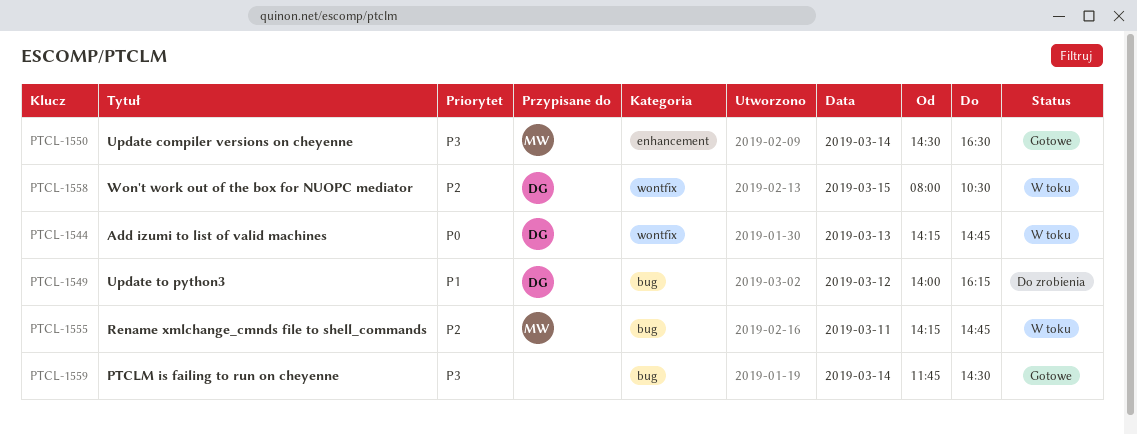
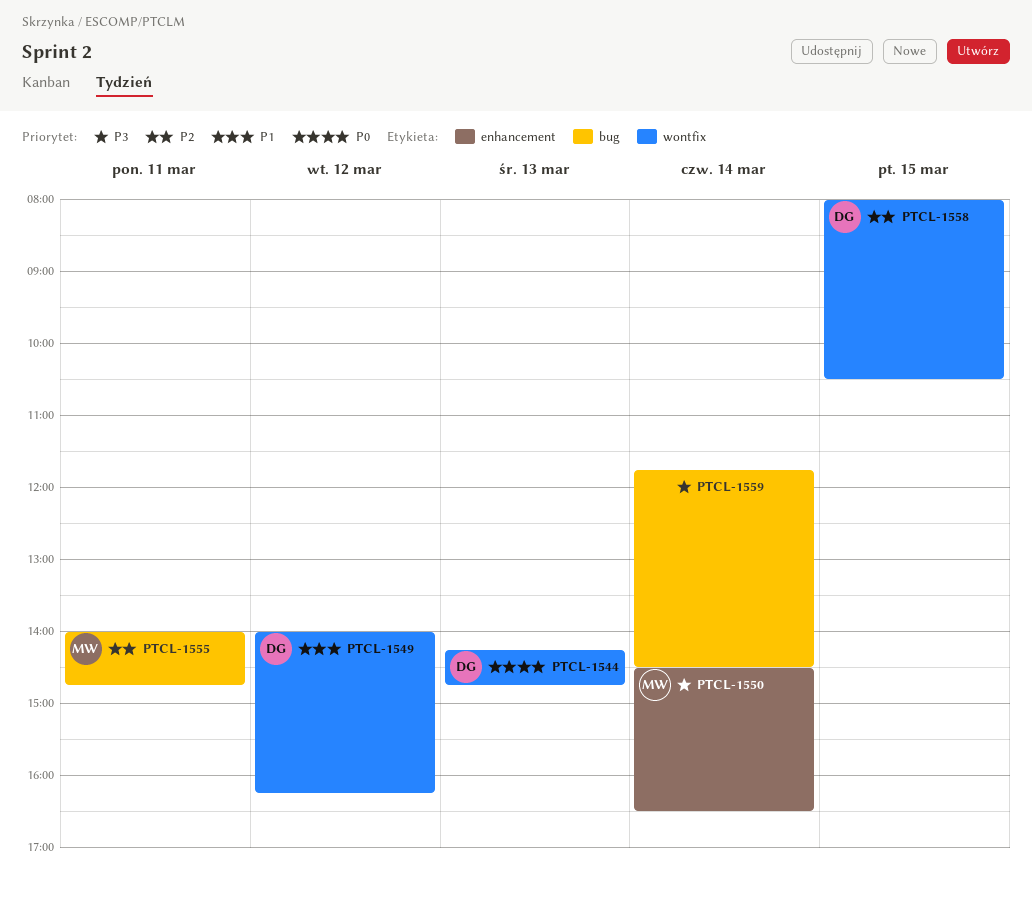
PTCL-1549, label: bug -> wontfix
PTCL-1555, begins: 14:15 -> 14:00

